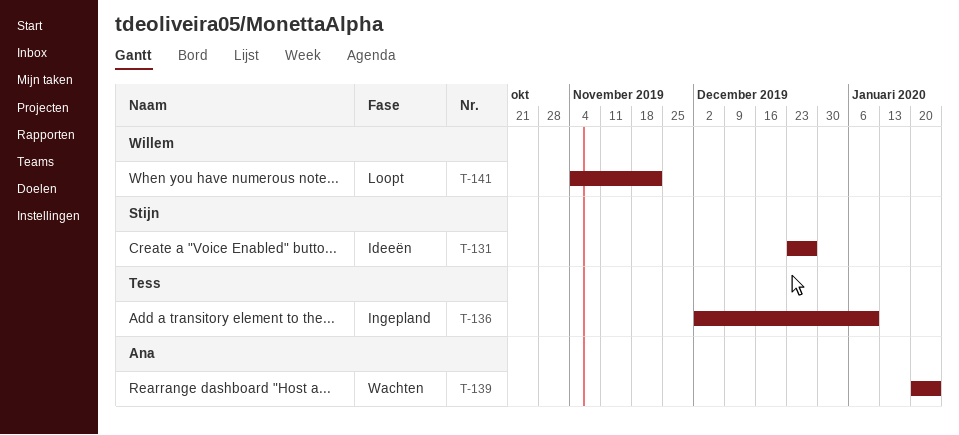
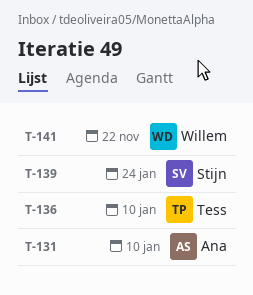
T-131, owner: Stijn -> Ana
T-131, due: Dec 27 -> Jan 10
T-139, owner: Ana -> Stijn

